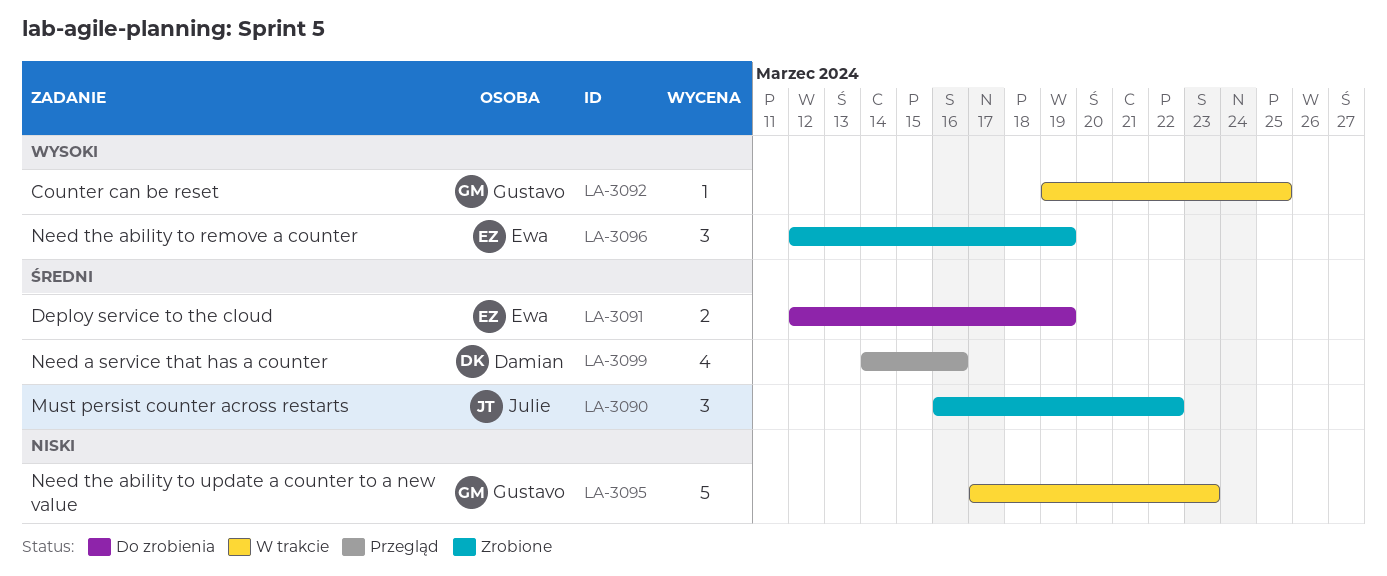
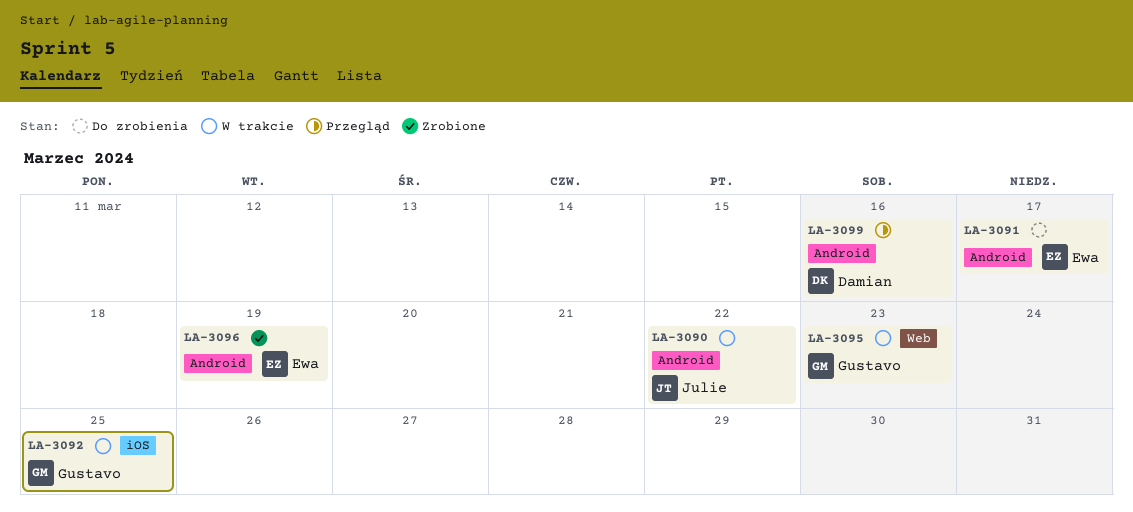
LA-3090, status: Zrobione -> W trakcie
LA-3091, due: Mar 19 -> Mar 17

